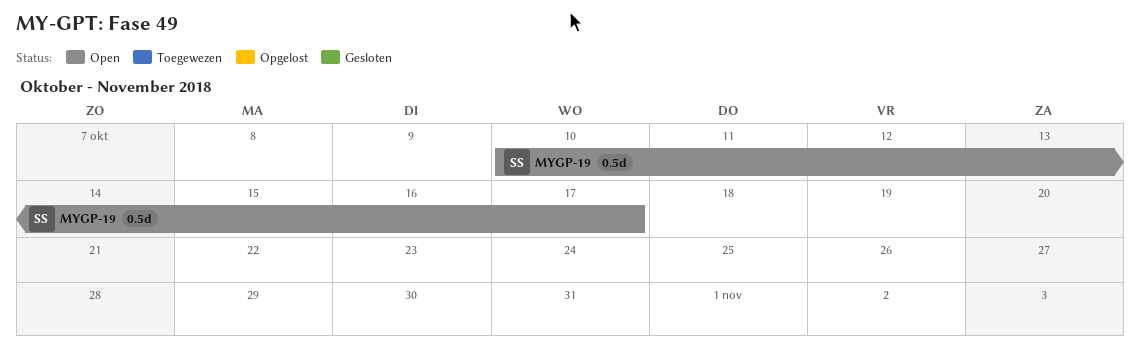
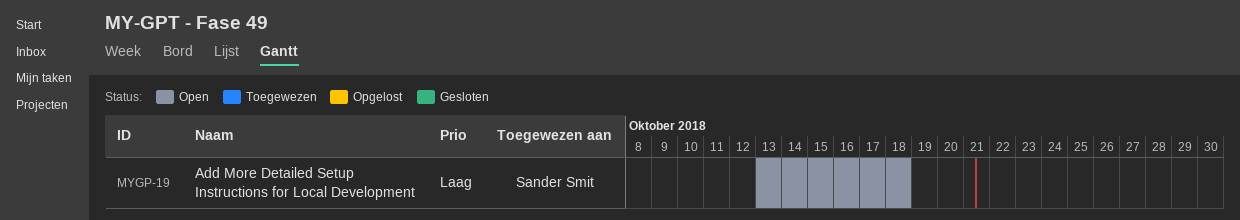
MYGP-19, start: Oct 10 -> Oct 13
MYGP-19, due: Oct 17 -> Oct 18

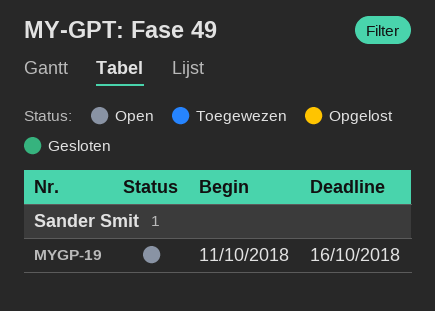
MYGP-19, start: Oct 13 -> Oct 11
MYGP-19, due: Oct 18 -> Oct 16

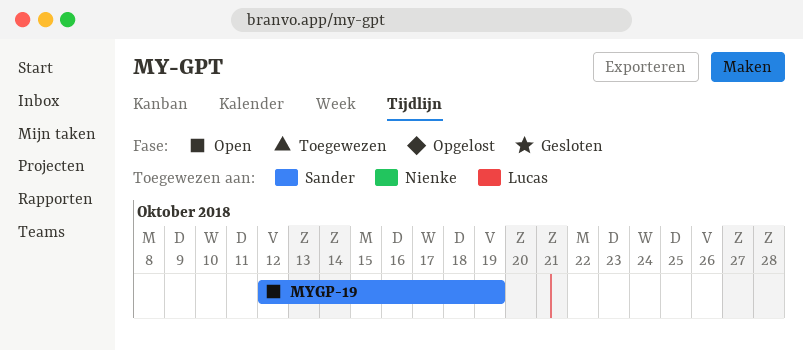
MYGP-19, start: Oct 11 -> Oct 12
MYGP-19, due: Oct 16 -> Oct 19

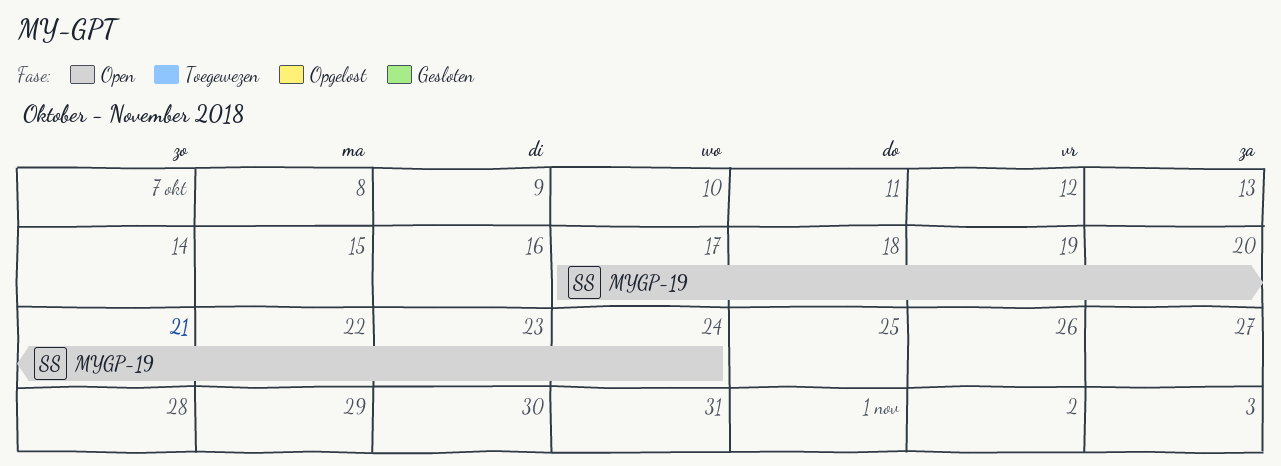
MYGP-19, start: Oct 12 -> Oct 17
MYGP-19, due: Oct 19 -> Oct 24

